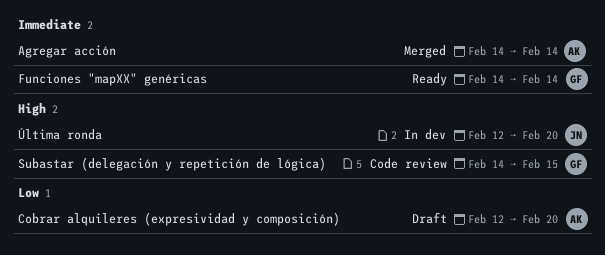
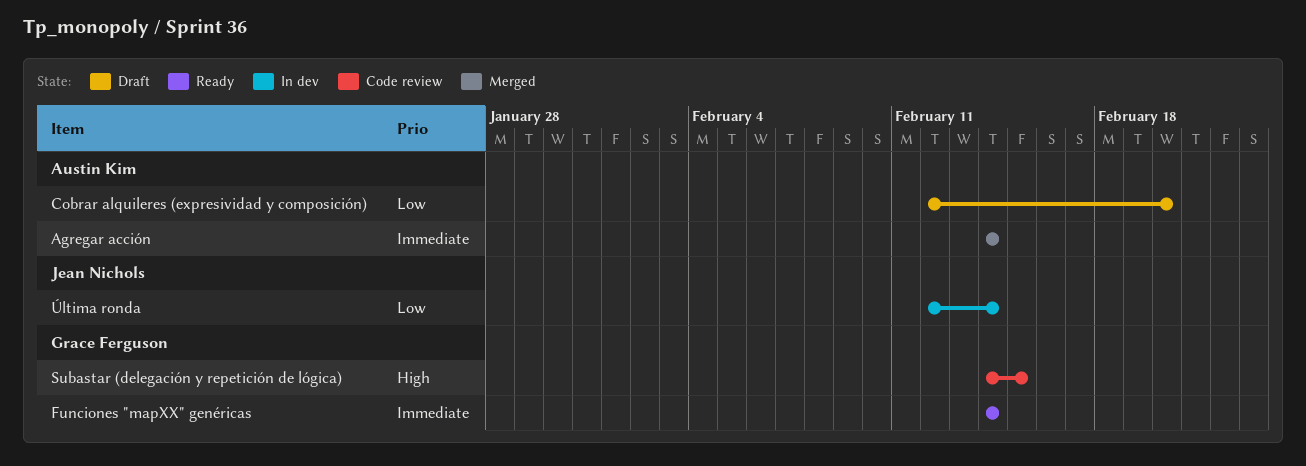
Última ronda, priority: High -> Low
Última ronda, due: Feb 20 -> Feb 14

